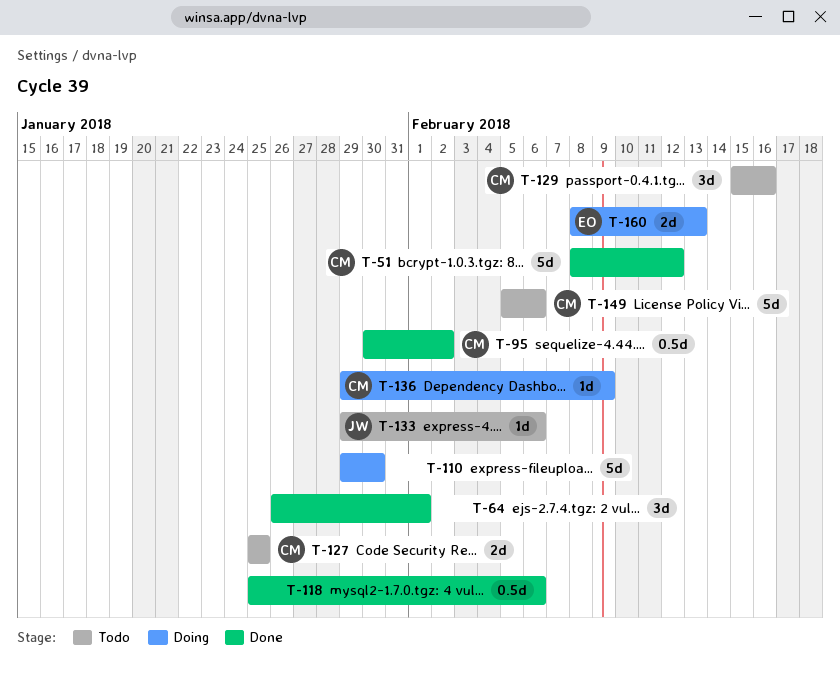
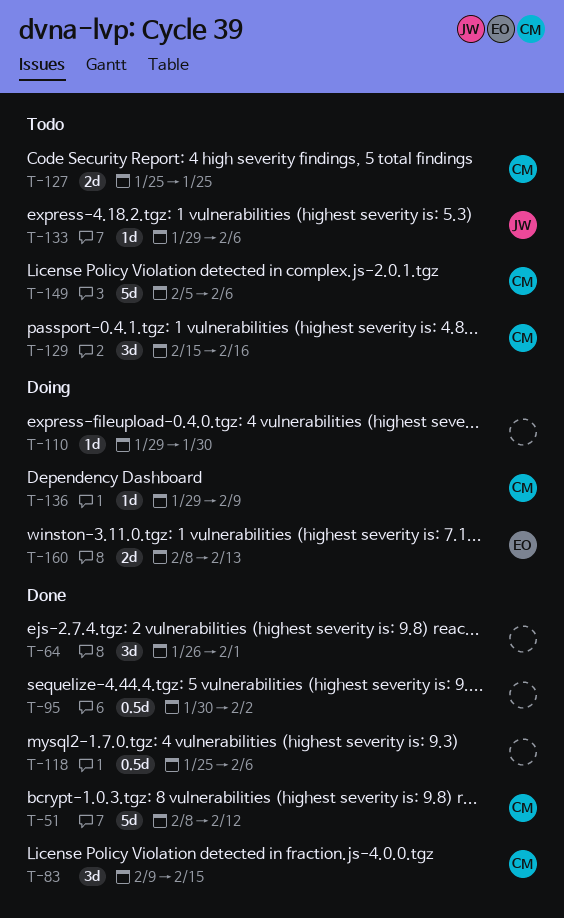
T-83: none -> present
T-95, owner: CM -> none
T-110, estimate: 5d -> 1d

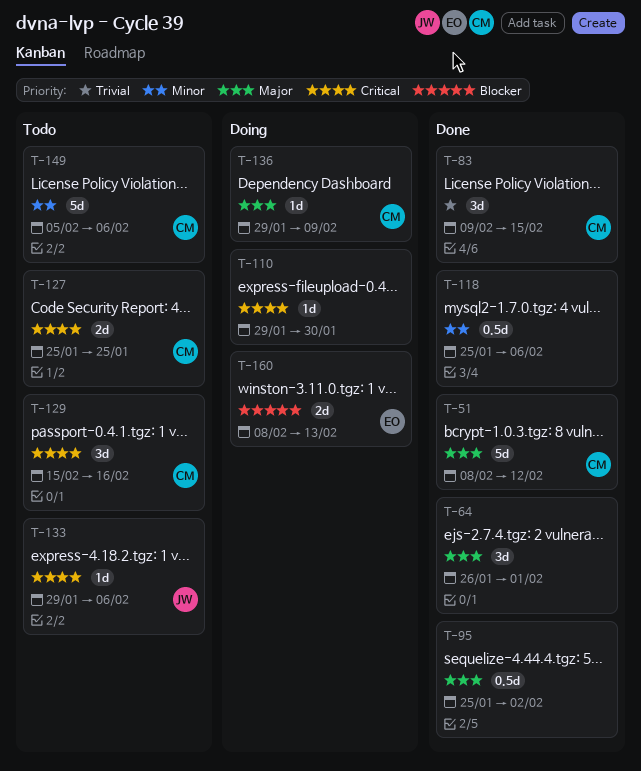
T-95, start: Jan 30 -> Jan 25

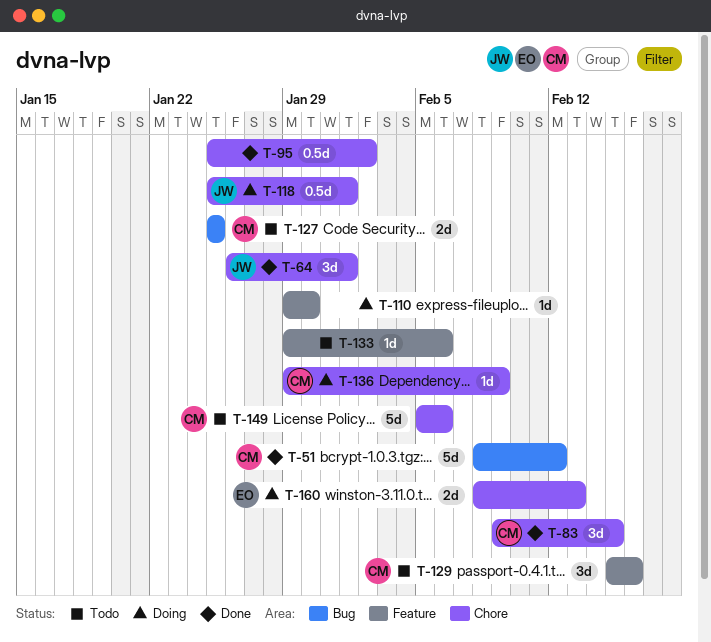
T-64, owner: none -> JW
T-118, status: Done -> Doing
T-118, owner: none -> JW
T-118, due: Feb 6 -> Feb 1
T-133, owner: JW -> none

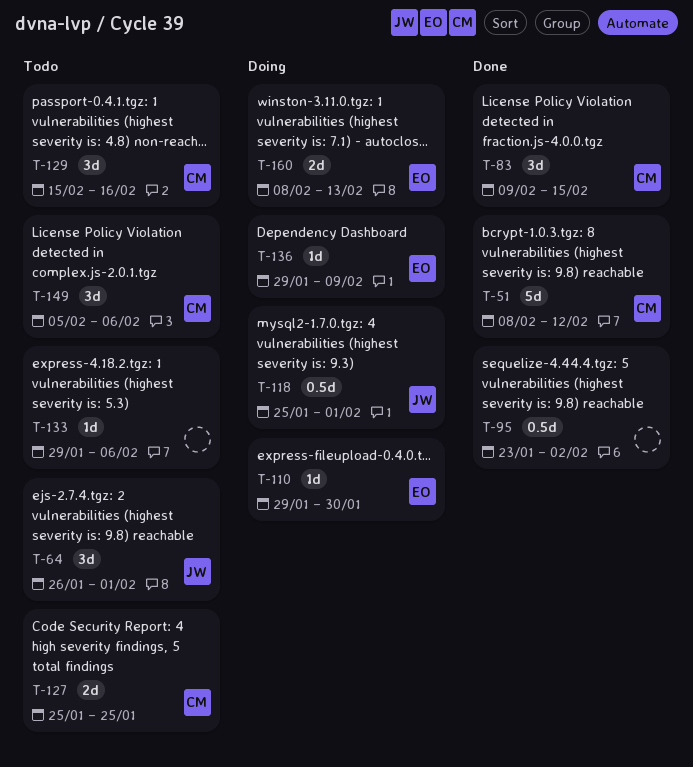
T-64, status: Done -> Todo
T-95, start: Jan 25 -> Jan 23
T-110, owner: none -> EO
T-136, owner: CM -> EO
T-149, estimate: 5d -> 3d

